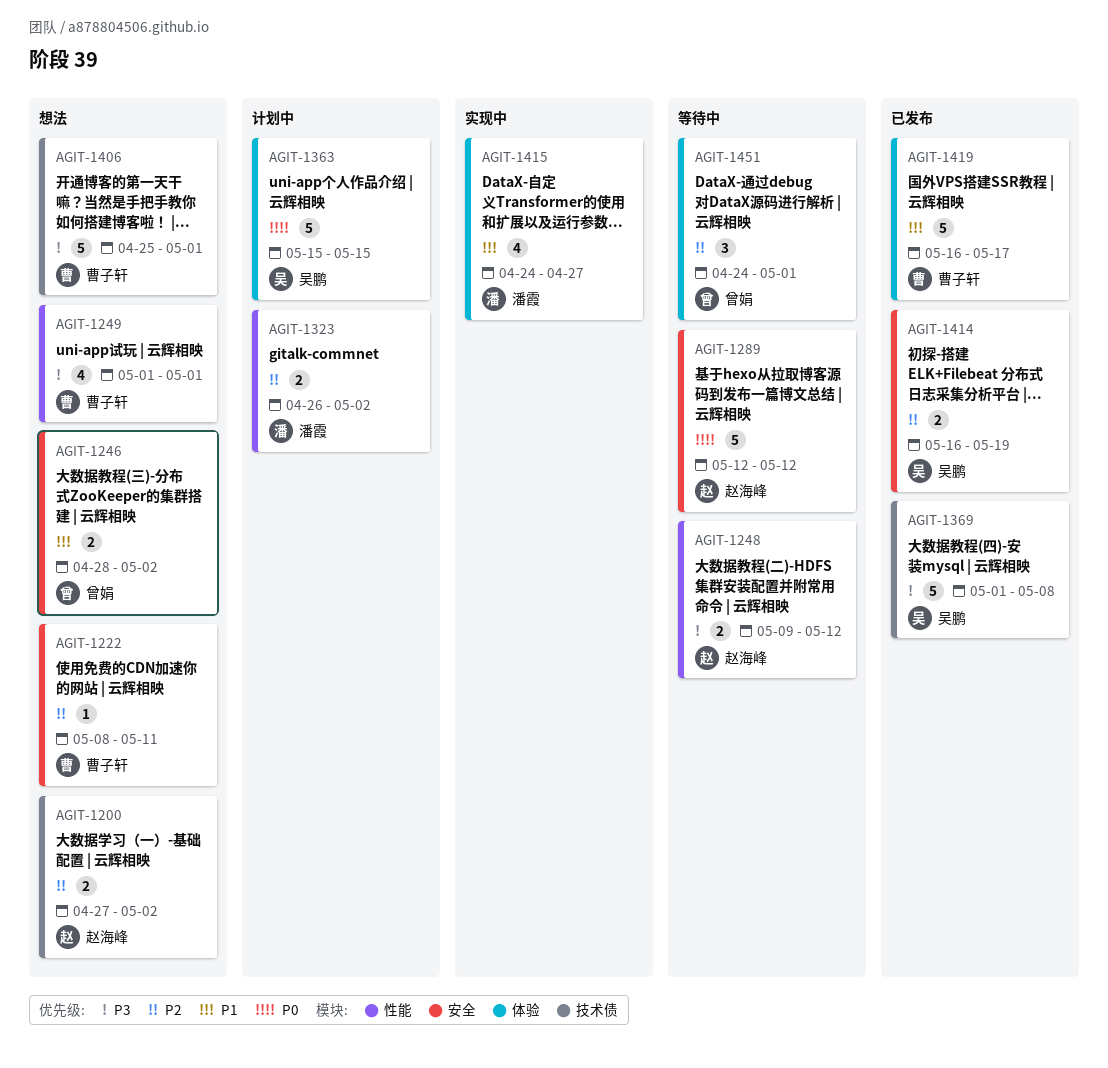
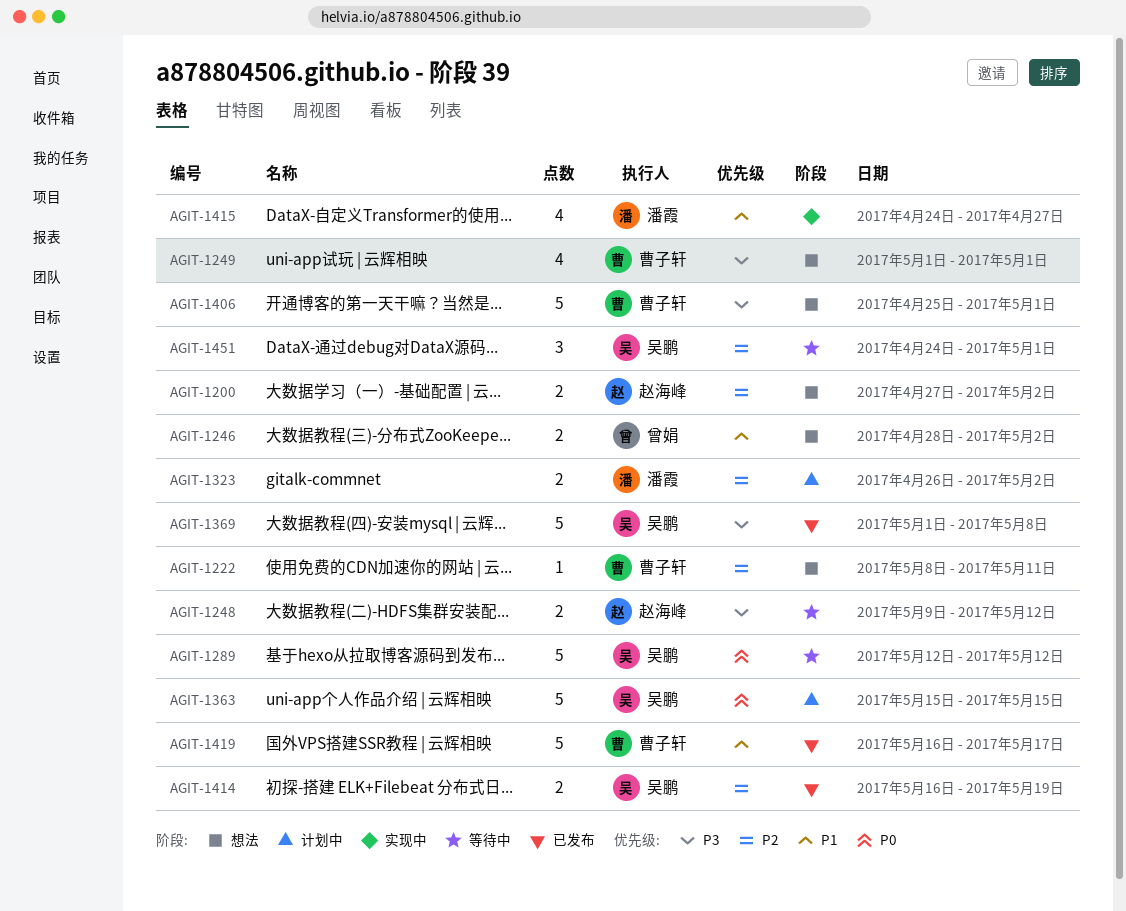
AGIT-1289, owner: 赵海峰 -> 吴鹏
AGIT-1451, owner: 曾娟 -> 吴鹏

